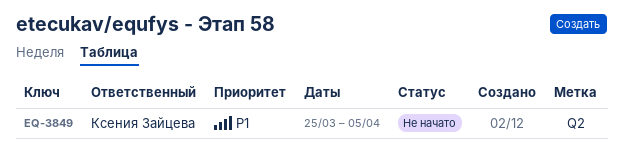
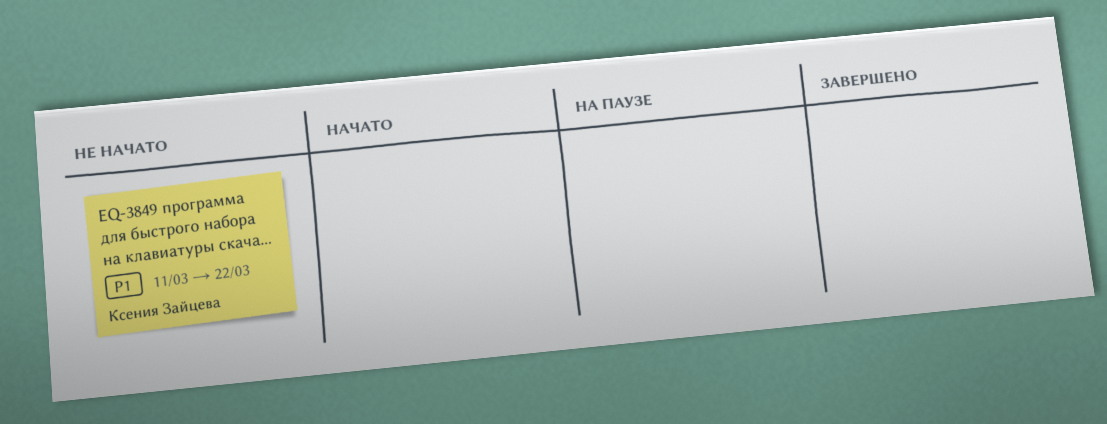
EQ-3849, start: Mar 25 -> Mar 11
EQ-3849, due: Apr 5 -> Mar 22

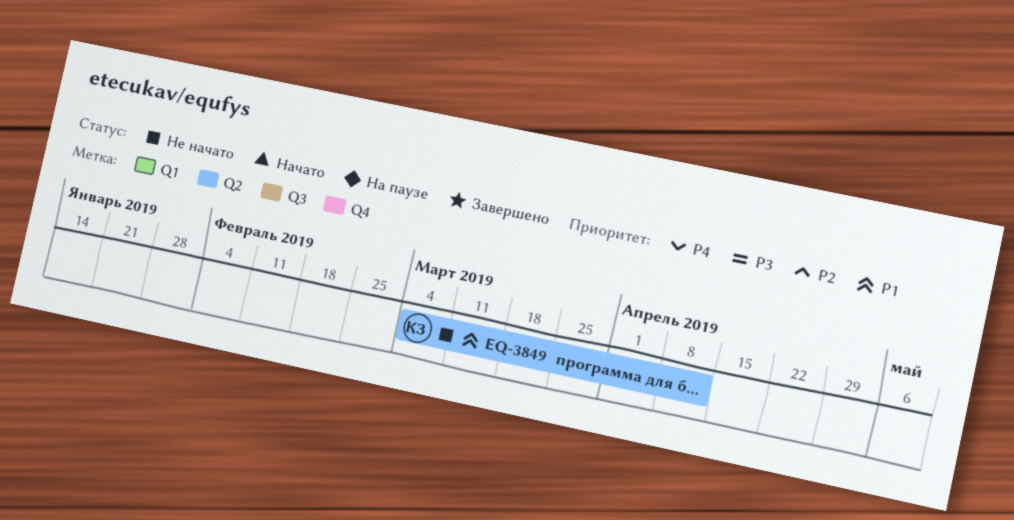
EQ-3849, start: Mar 11 -> Mar 4
EQ-3849, due: Mar 22 -> Apr 12

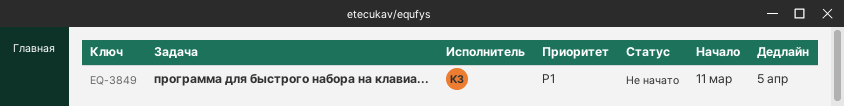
EQ-3849, start: Mar 4 -> Mar 11
EQ-3849, due: Apr 12 -> Apr 5

